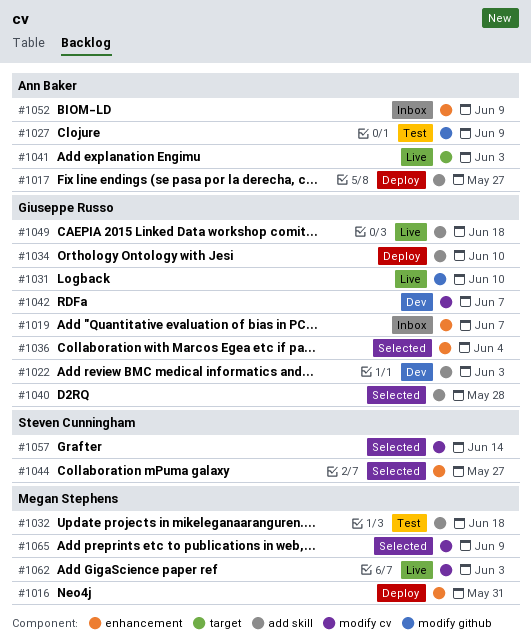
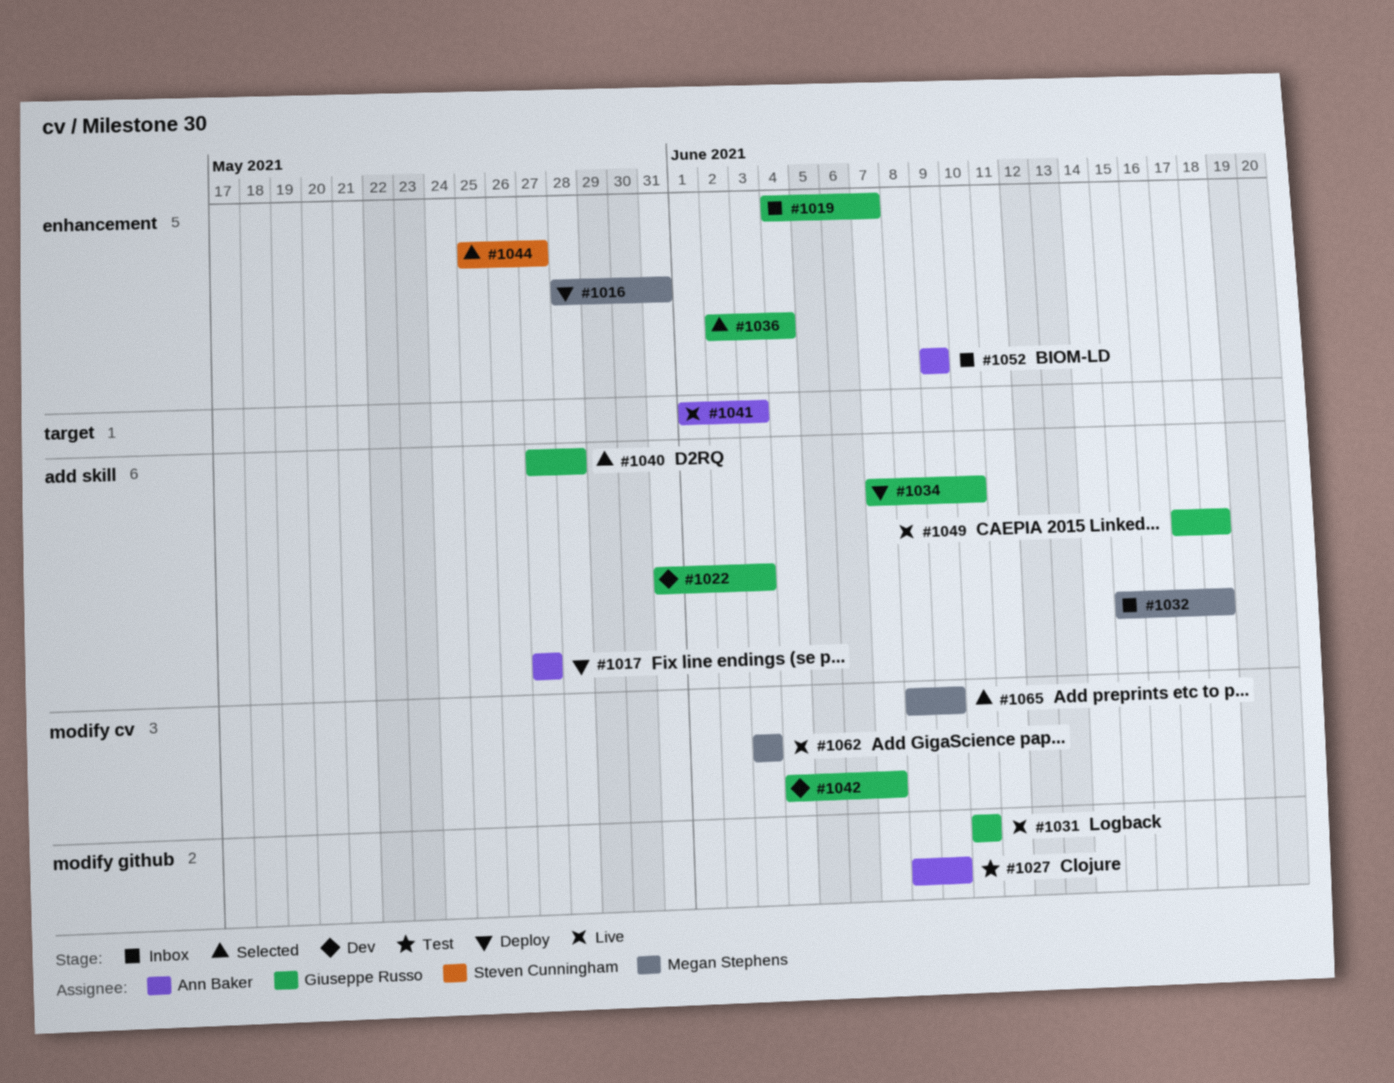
#1032, status: Test -> Inbox
#1057: present -> none

